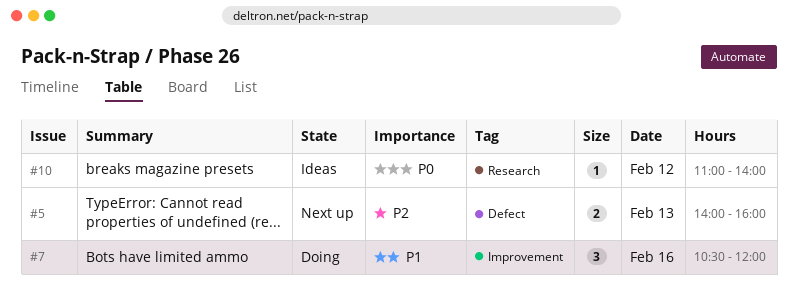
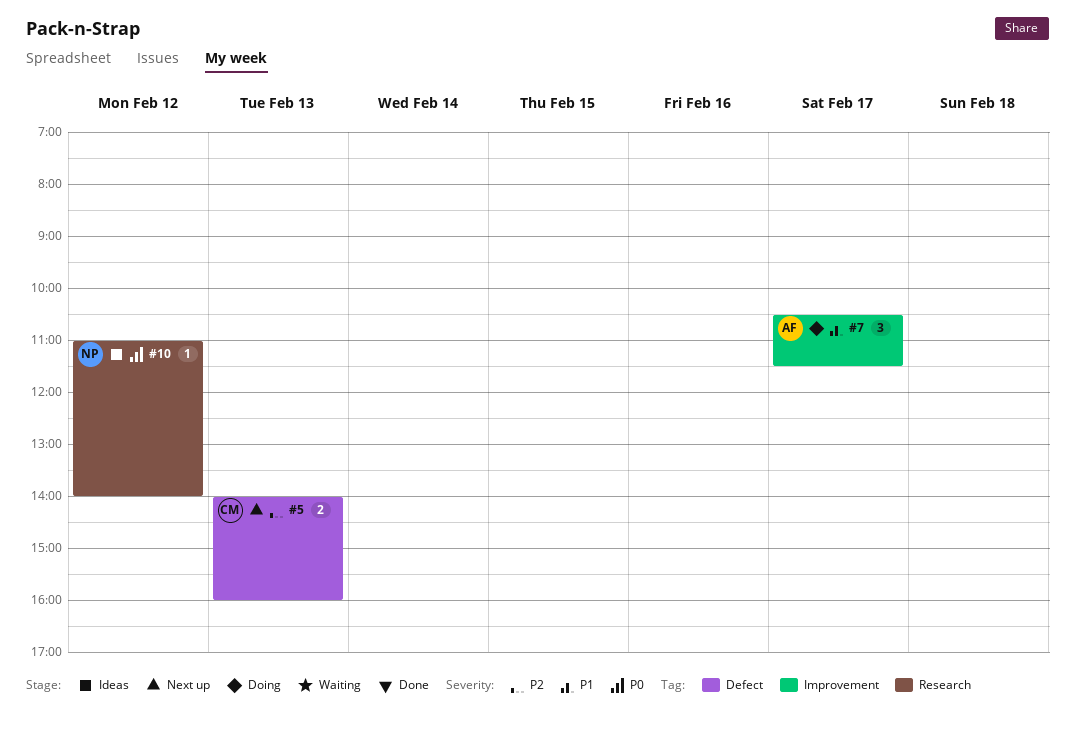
#7, day: Feb 16 -> Feb 17
#7, ends: 12:00 -> 11:30

